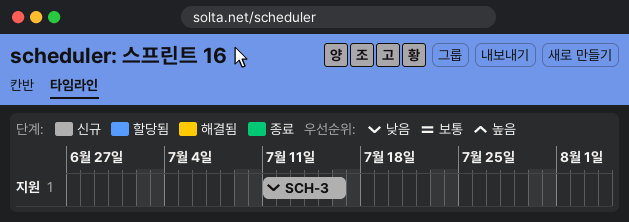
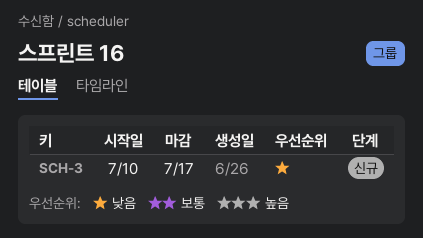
SCH-3, start: Jul 11 -> Jul 10
SCH-3, due: Jul 16 -> Jul 17

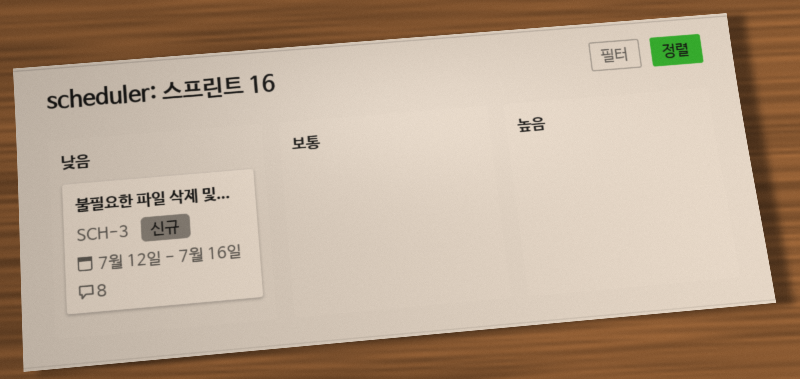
SCH-3, start: Jul 10 -> Jul 12
SCH-3, due: Jul 17 -> Jul 16

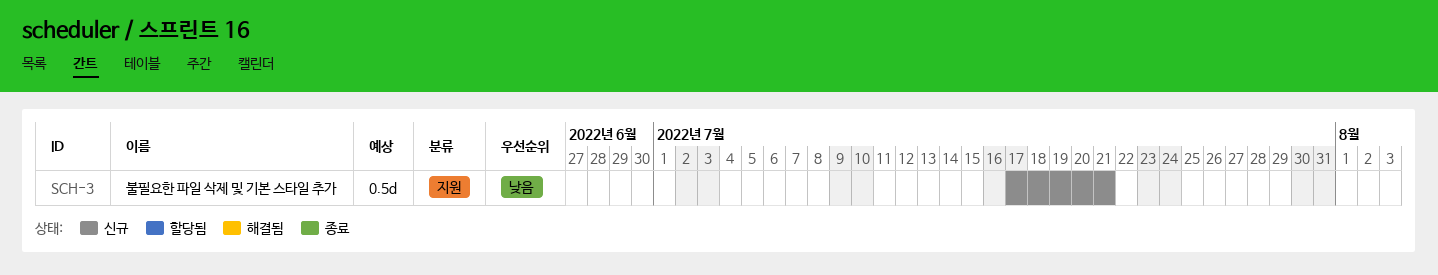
SCH-3, start: Jul 12 -> Jul 17
SCH-3, due: Jul 16 -> Jul 21

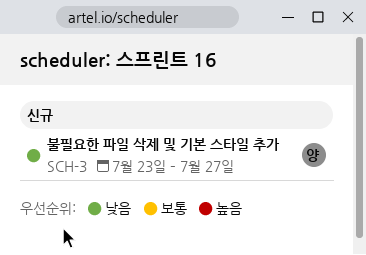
SCH-3, start: Jul 17 -> Jul 23
SCH-3, due: Jul 21 -> Jul 27

